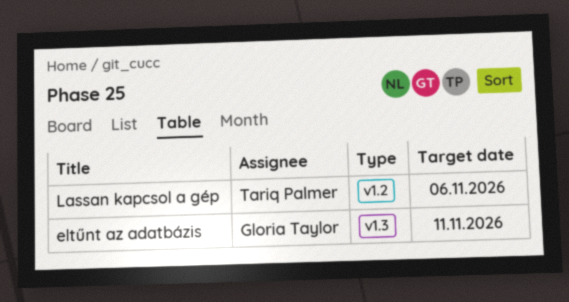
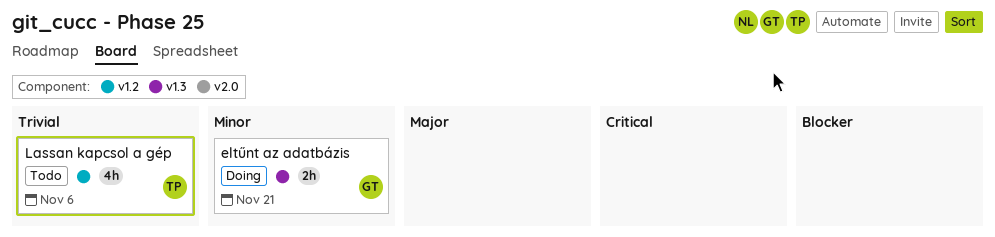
eltűnt az adatbázis, due: Nov 11 -> Nov 21

